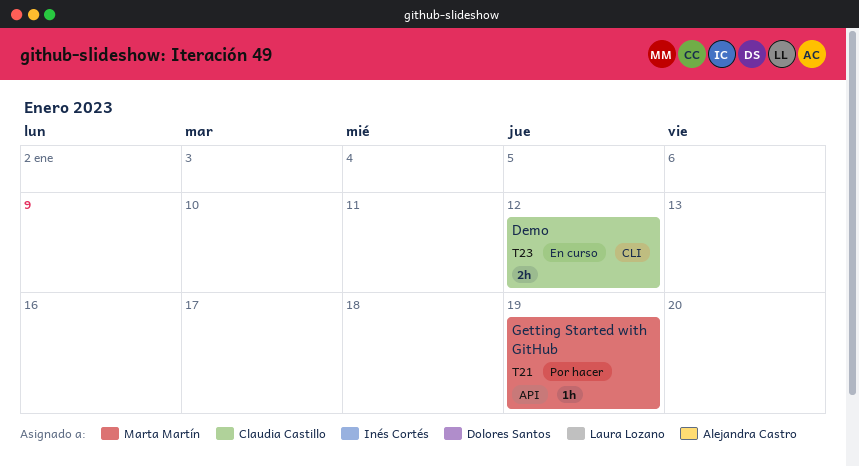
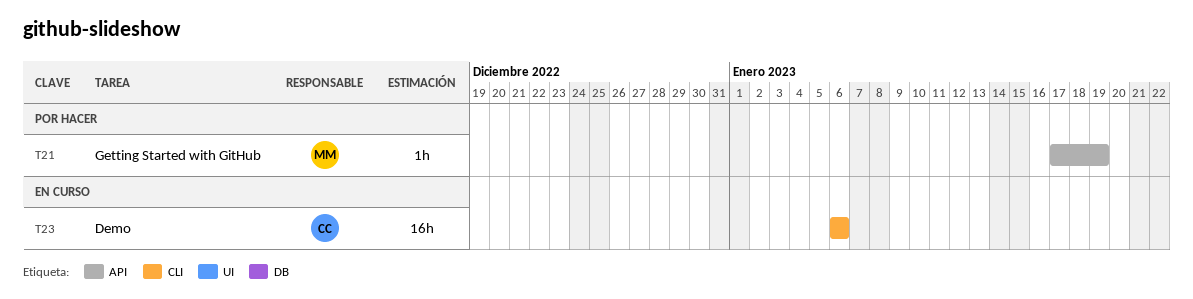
T23, estimate: 2h -> 16h
T23, due: Jan 12 -> Jan 6

